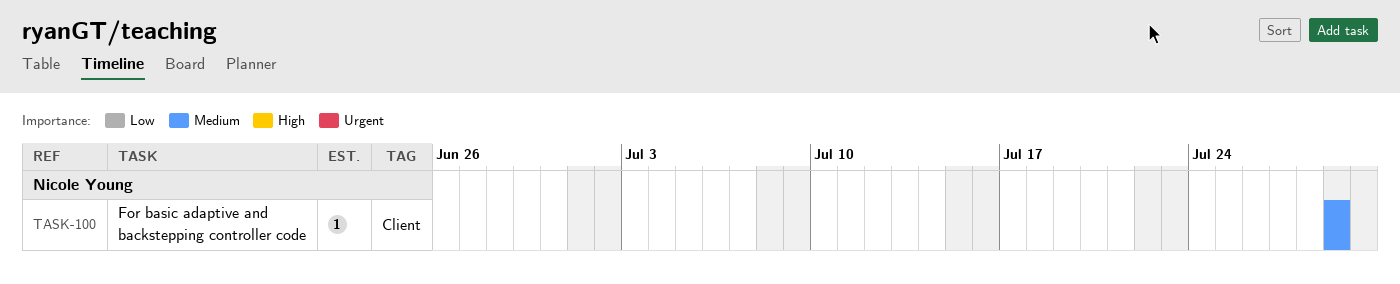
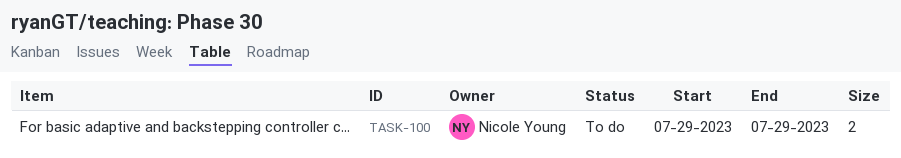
TASK-100, estimate: 1 -> 2

